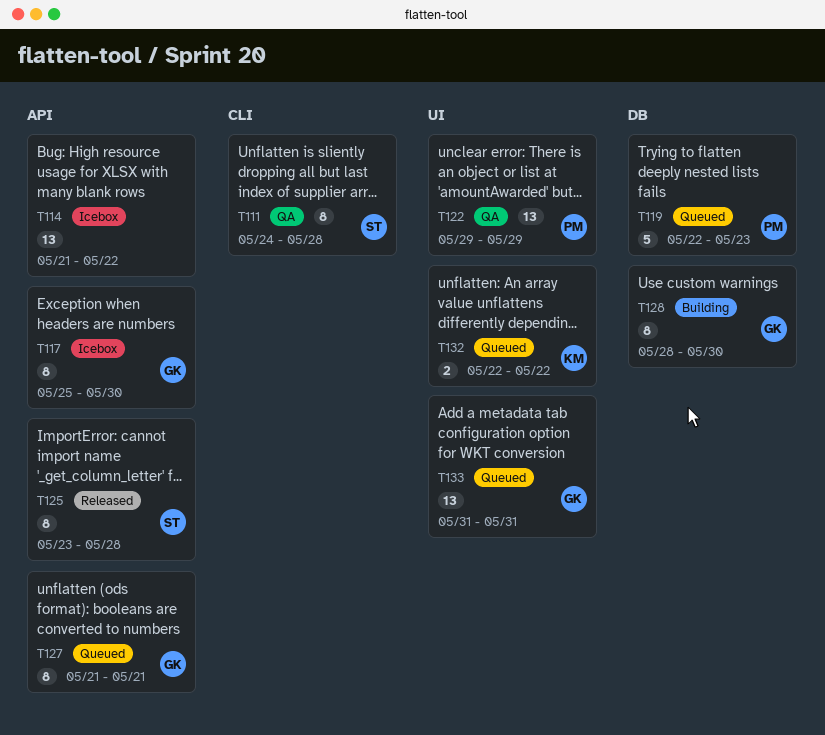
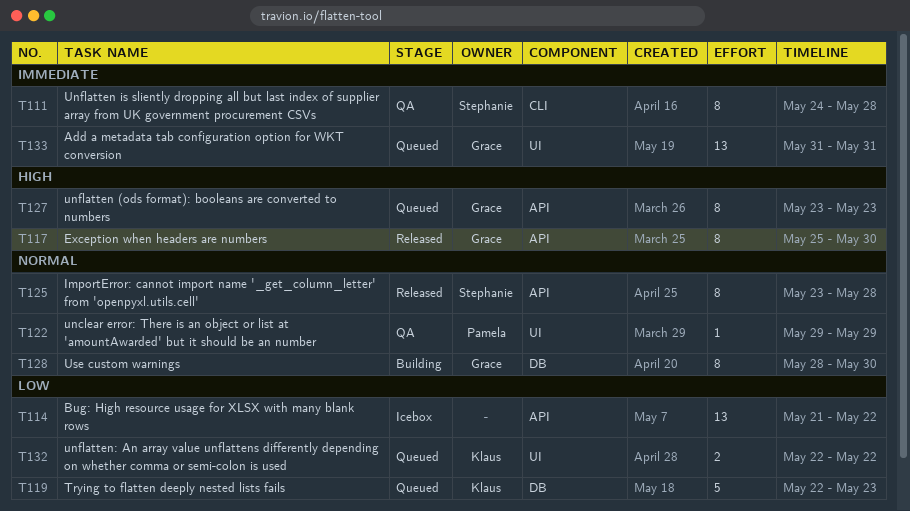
T117, status: Icebox -> Released
T119, owner: Pamela -> Klaus
T122, estimate: 13 -> 1
T127, start: May 21 -> May 23
T127, due: May 21 -> May 23

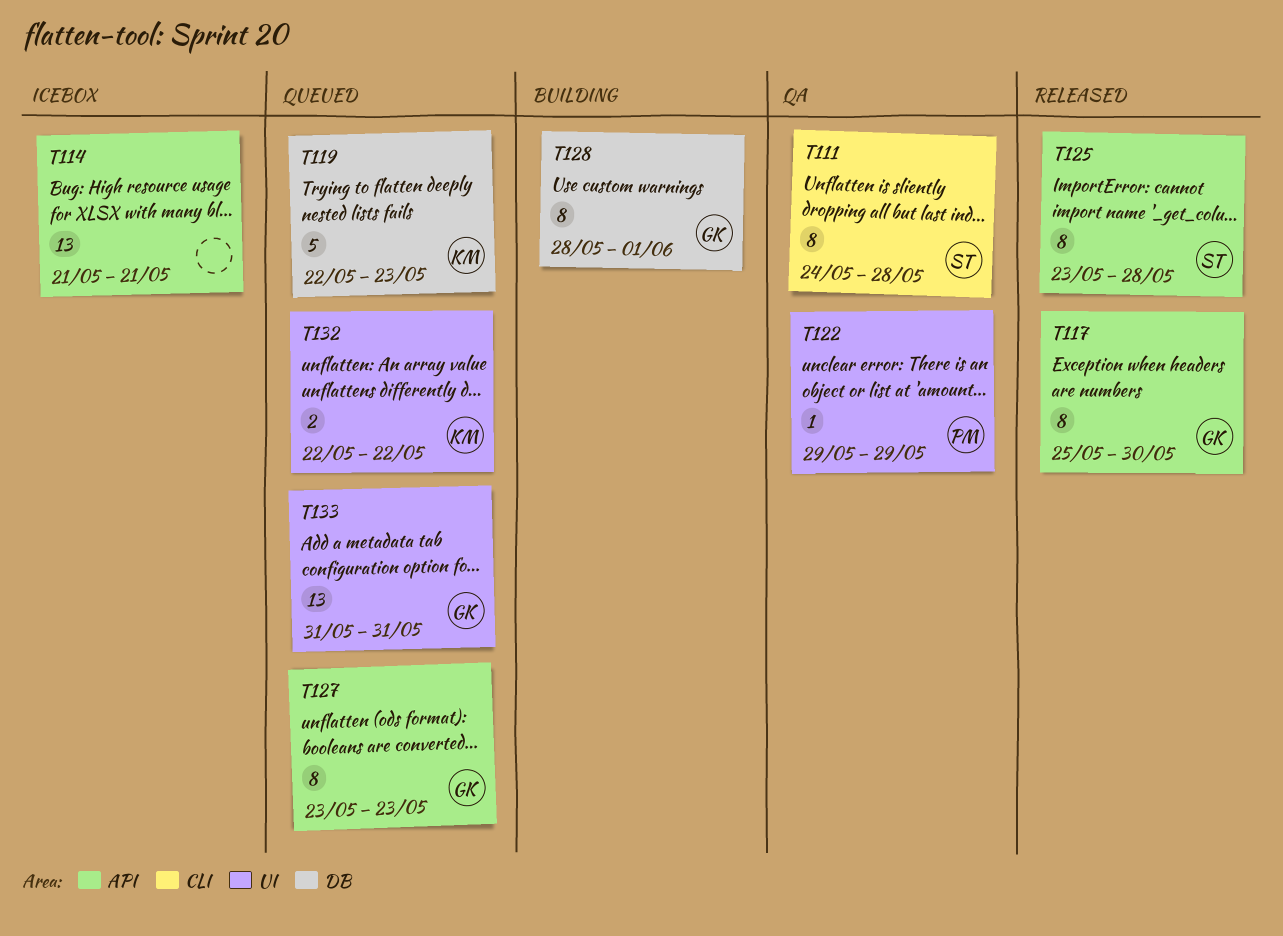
T114, due: May 22 -> May 21
T128, due: May 30 -> Jun 1

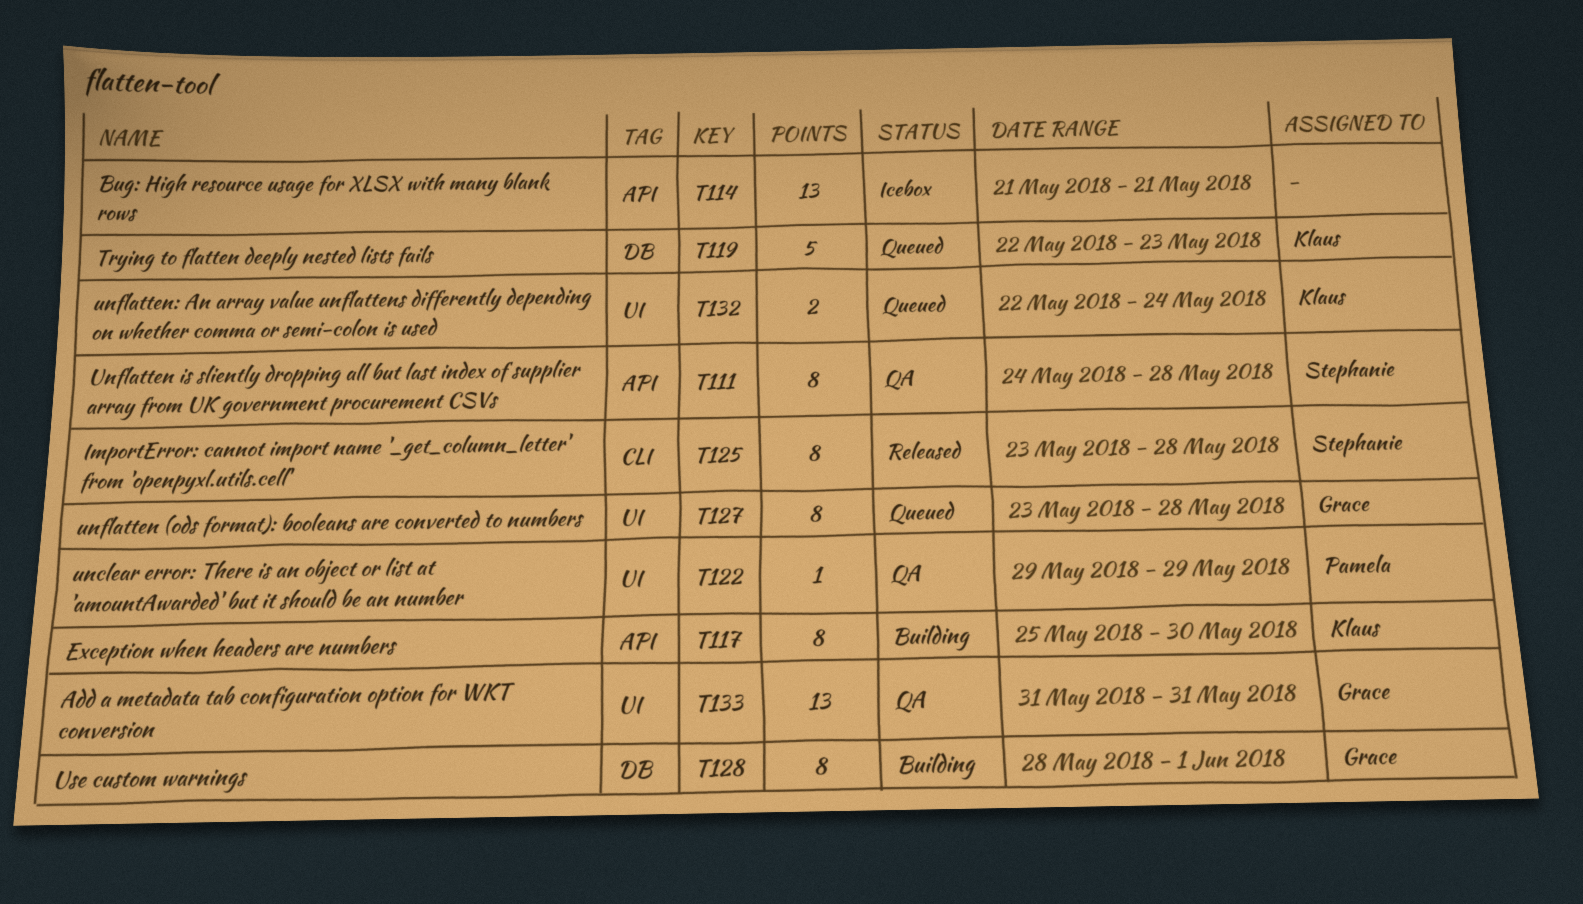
T111, label: CLI -> API
T117, status: Released -> Building
T117, owner: Grace -> Klaus
T125, label: API -> CLI
T127, label: API -> UI
T127, due: May 23 -> May 28
T132, due: May 22 -> May 24
T133, status: Queued -> QA

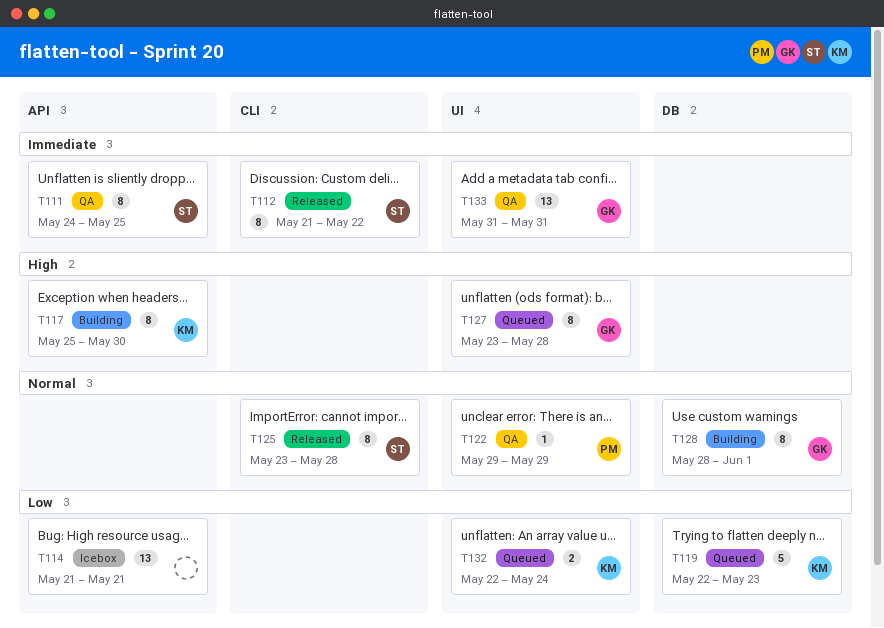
T111, due: May 28 -> May 25
T112: none -> present

